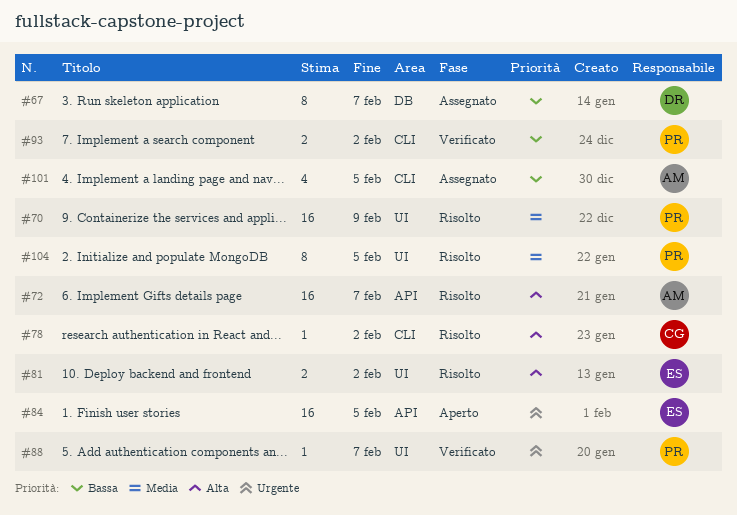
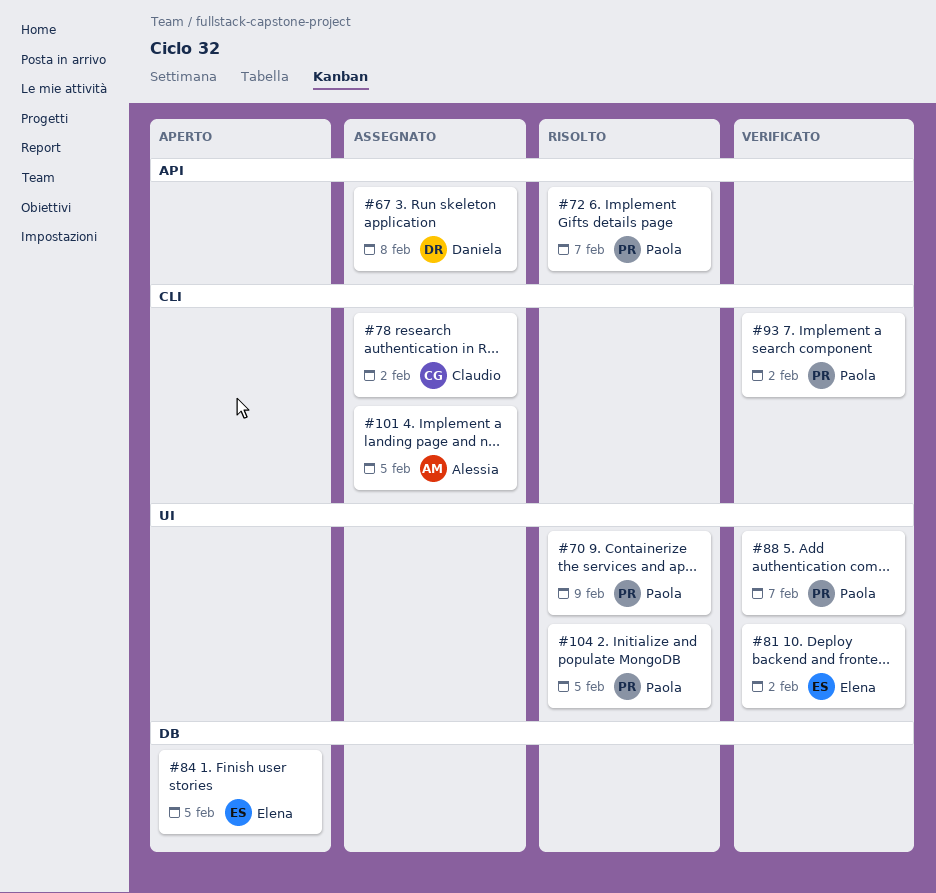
#67, label: DB -> API
#67, due: Feb 7 -> Feb 8
#72, owner: Alessia -> Paola
#78, status: Risolto -> Assegnato
#81, status: Risolto -> Verificato
#84, label: API -> DB

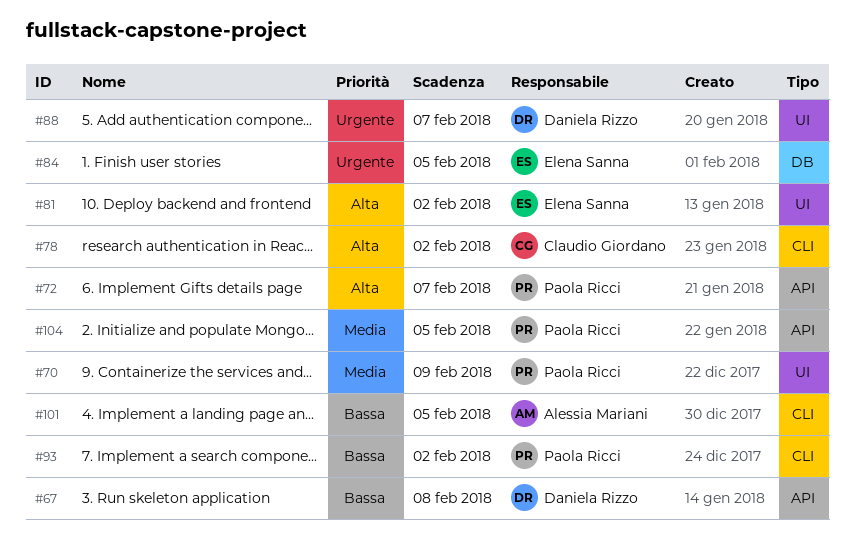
#88, owner: Paola Ricci -> Daniela Rizzo
#104, label: UI -> API

